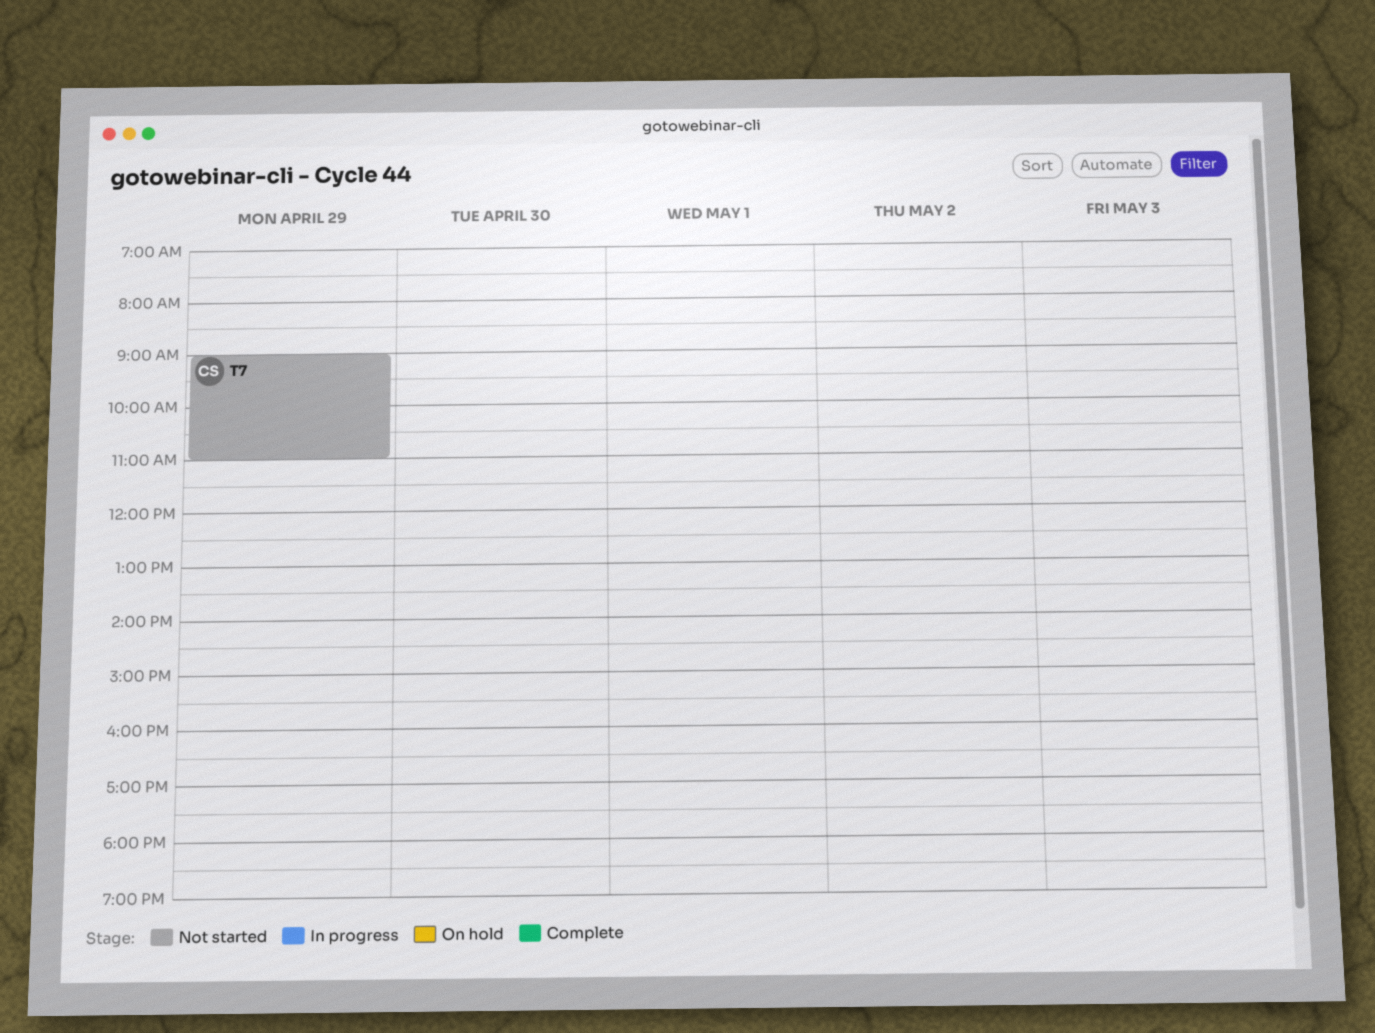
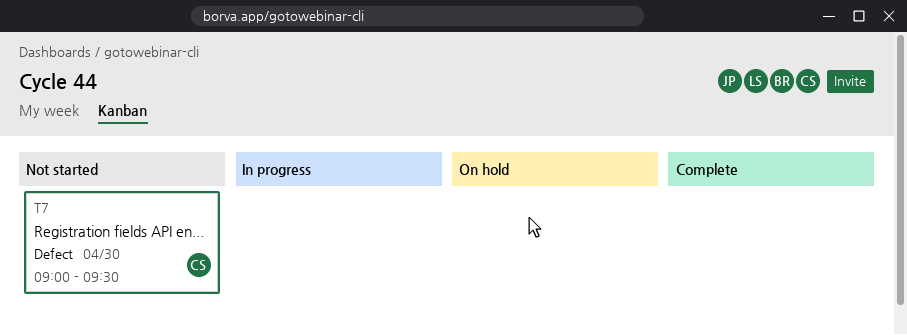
T7, day: Apr 29 -> Apr 30
T7, ends: 11:00 -> 09:30

